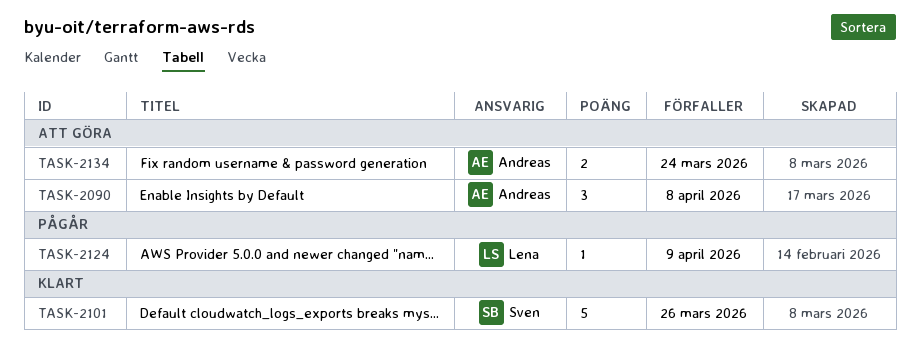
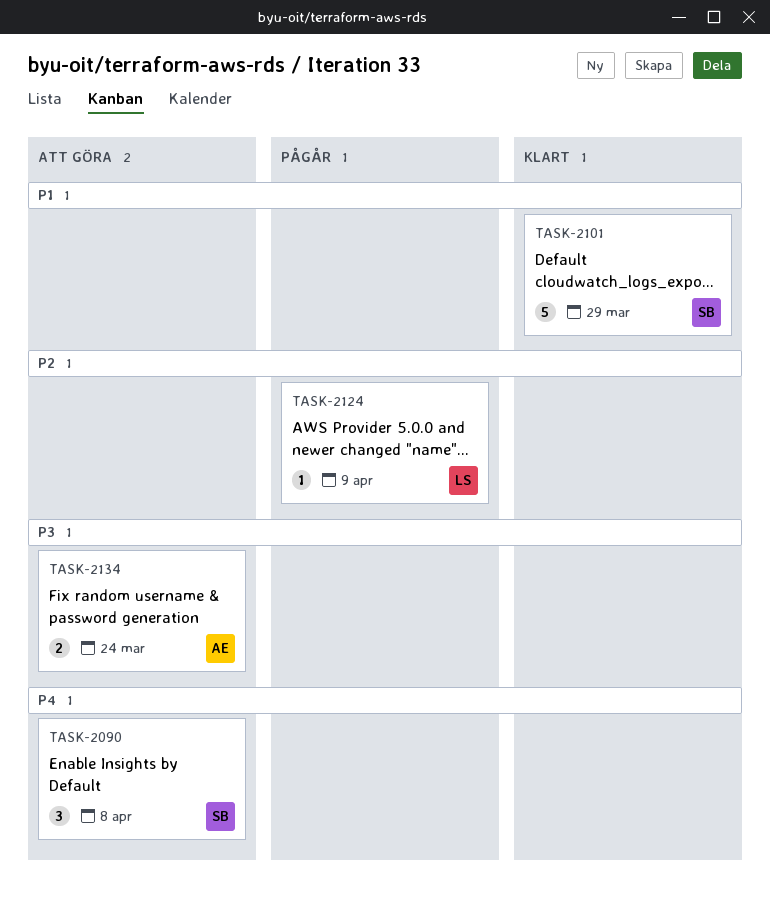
TASK-2090, owner: Andreas -> Sven
TASK-2101, due: Mar 26 -> Mar 29

